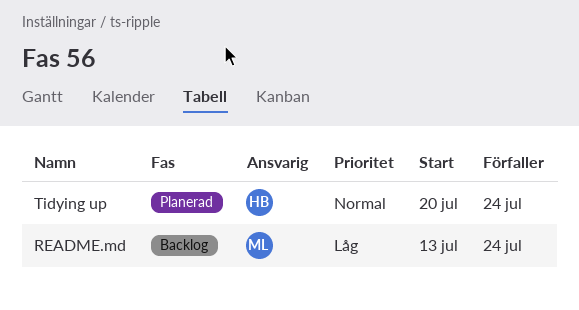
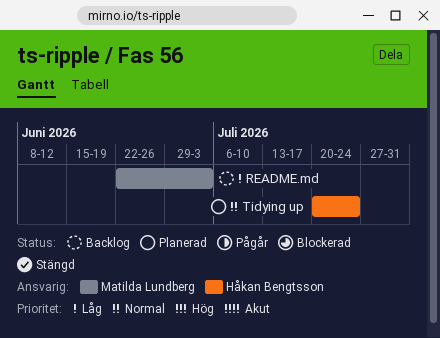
README.md, start: Jul 13 -> Jun 22
README.md, due: Jul 24 -> Jul 3

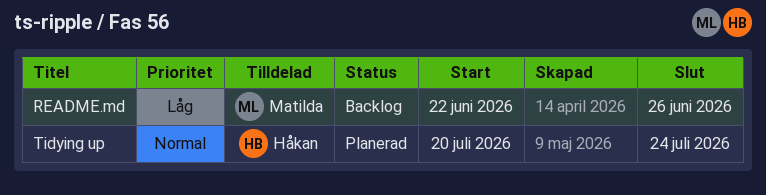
README.md, due: Jul 3 -> Jun 26

